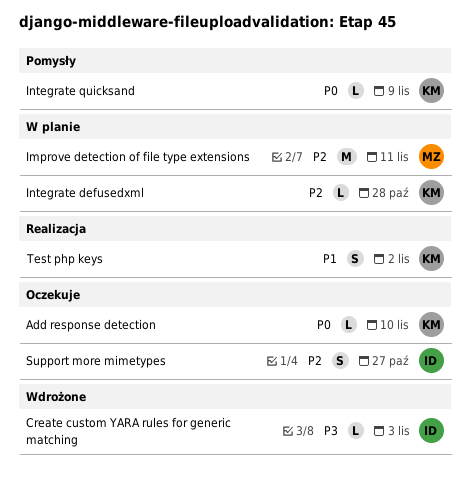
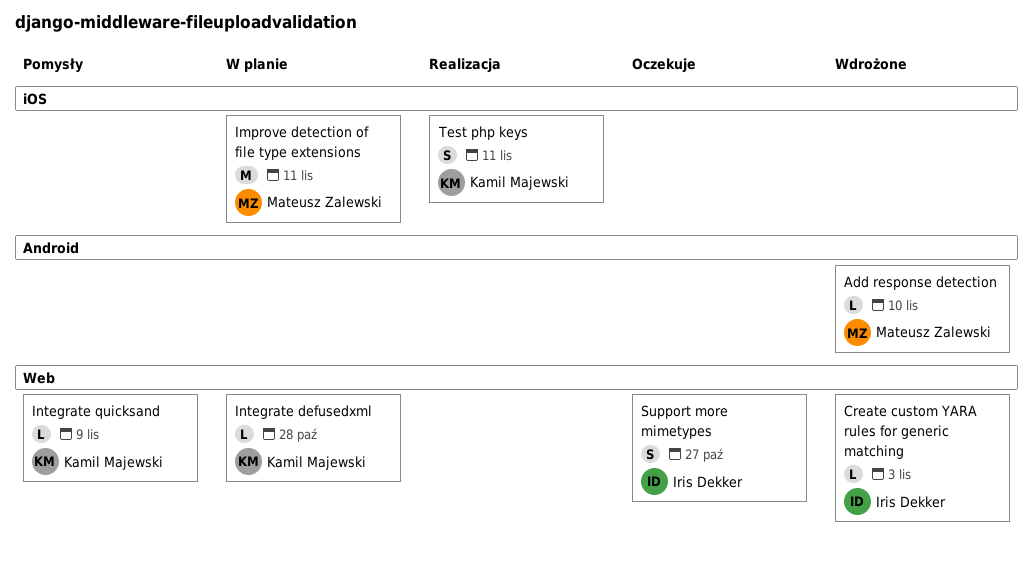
Add response detection, status: Oczekuje -> Wdrożone
Add response detection, owner: Kamil Majewski -> Mateusz Zalewski
Test php keys, due: Nov 2 -> Nov 11

